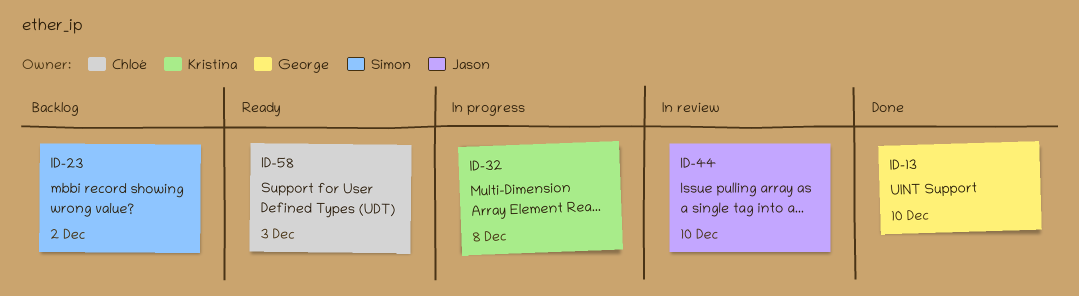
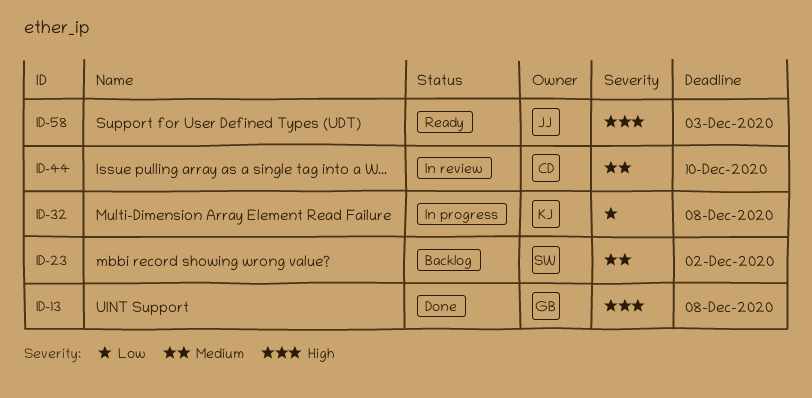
ID-13, due: Dec 10 -> Dec 8
ID-44, owner: Jason -> Chloé
ID-58, owner: Chloé -> Jason

